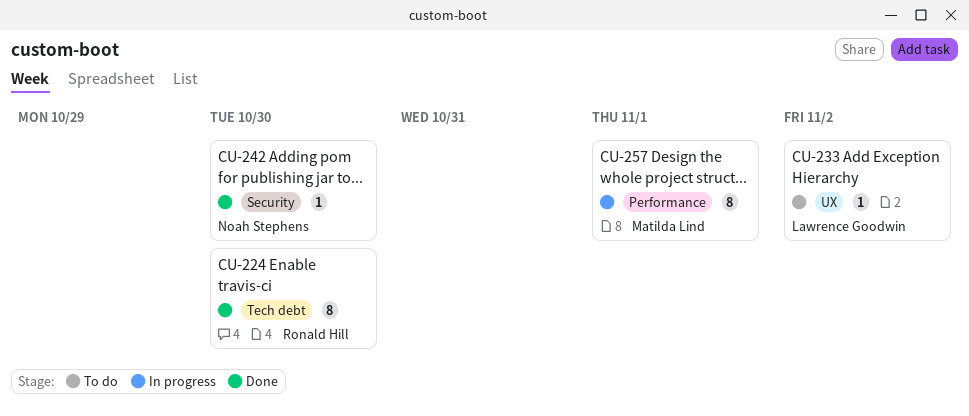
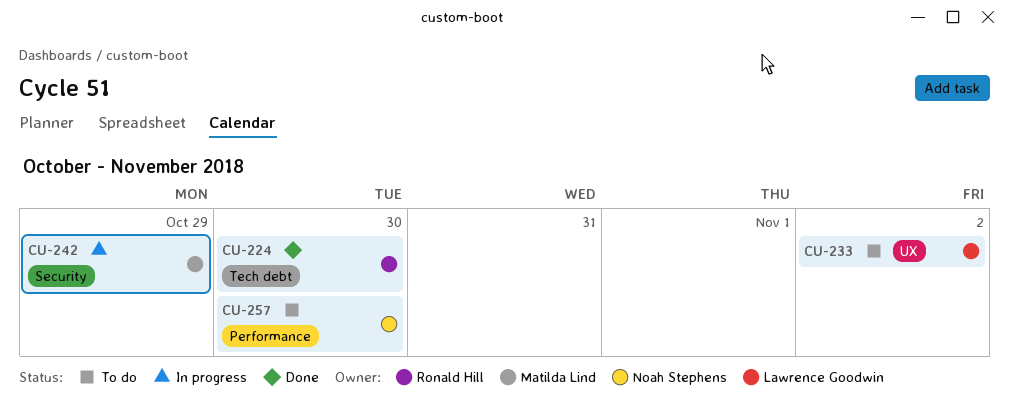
CU-242, status: Done -> In progress
CU-242, owner: Noah Stephens -> Matilda Lind
CU-242, due: Oct 30 -> Oct 29
CU-257, status: In progress -> To do
CU-257, owner: Matilda Lind -> Noah Stephens
CU-257, due: Nov 1 -> Oct 30

